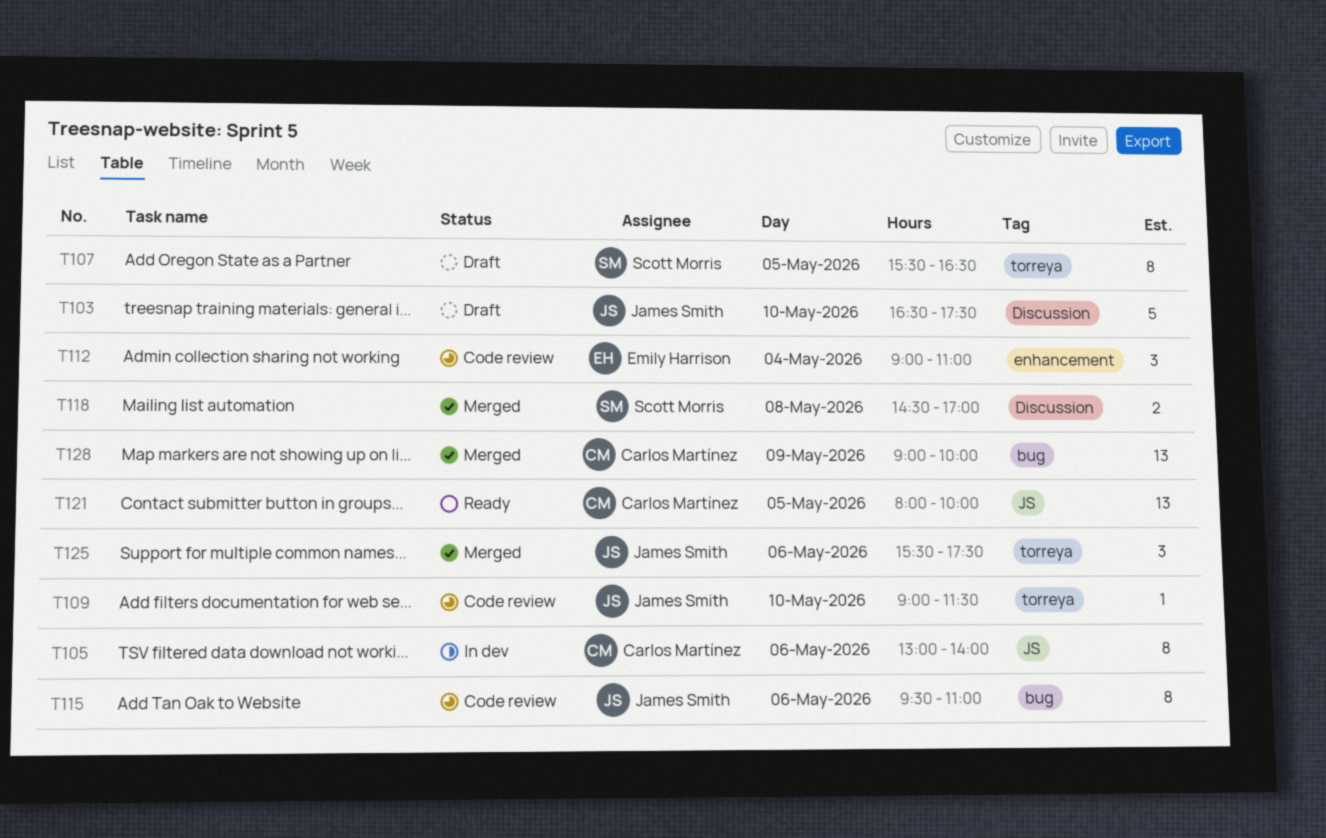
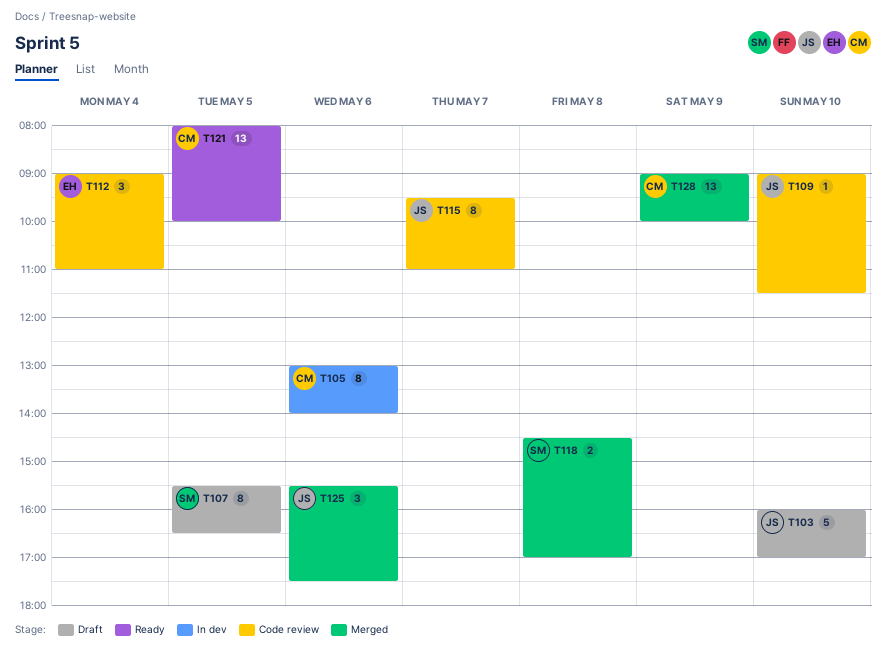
T103, begins: 16:30 -> 16:00
T103, ends: 17:30 -> 17:00
T115, day: May 6 -> May 7

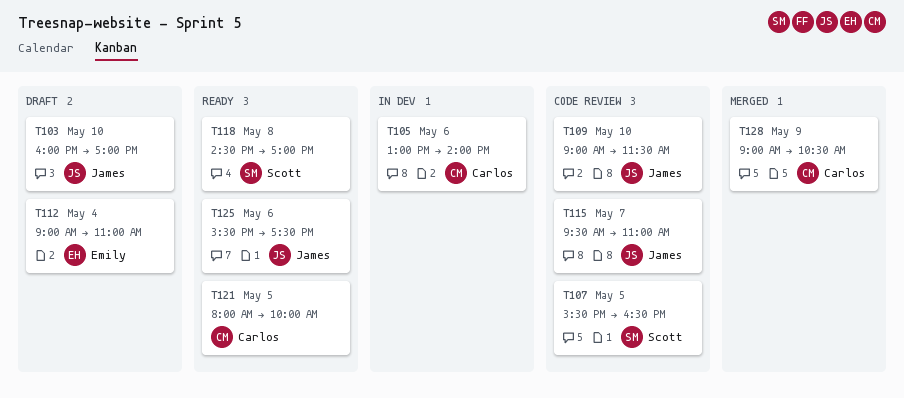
T107, status: Draft -> Code review
T112, status: Code review -> Draft
T118, status: Merged -> Ready
T125, status: Merged -> Ready
T128, ends: 10:00 -> 10:30

